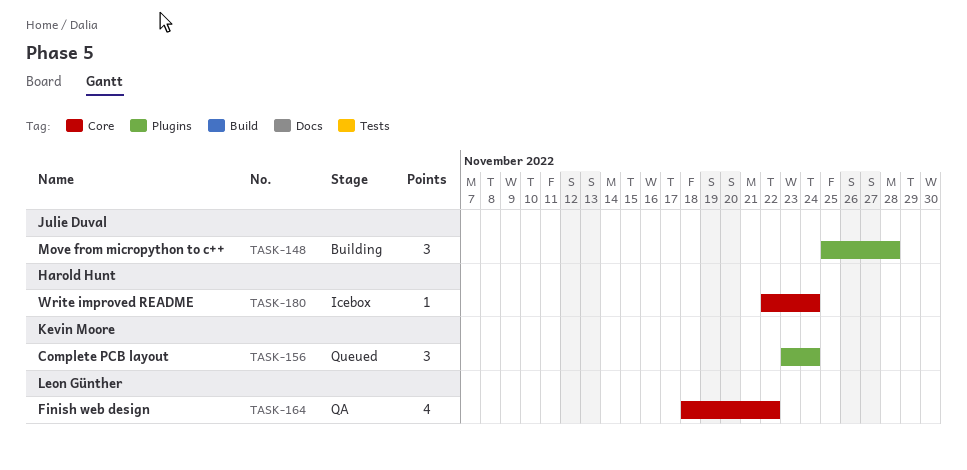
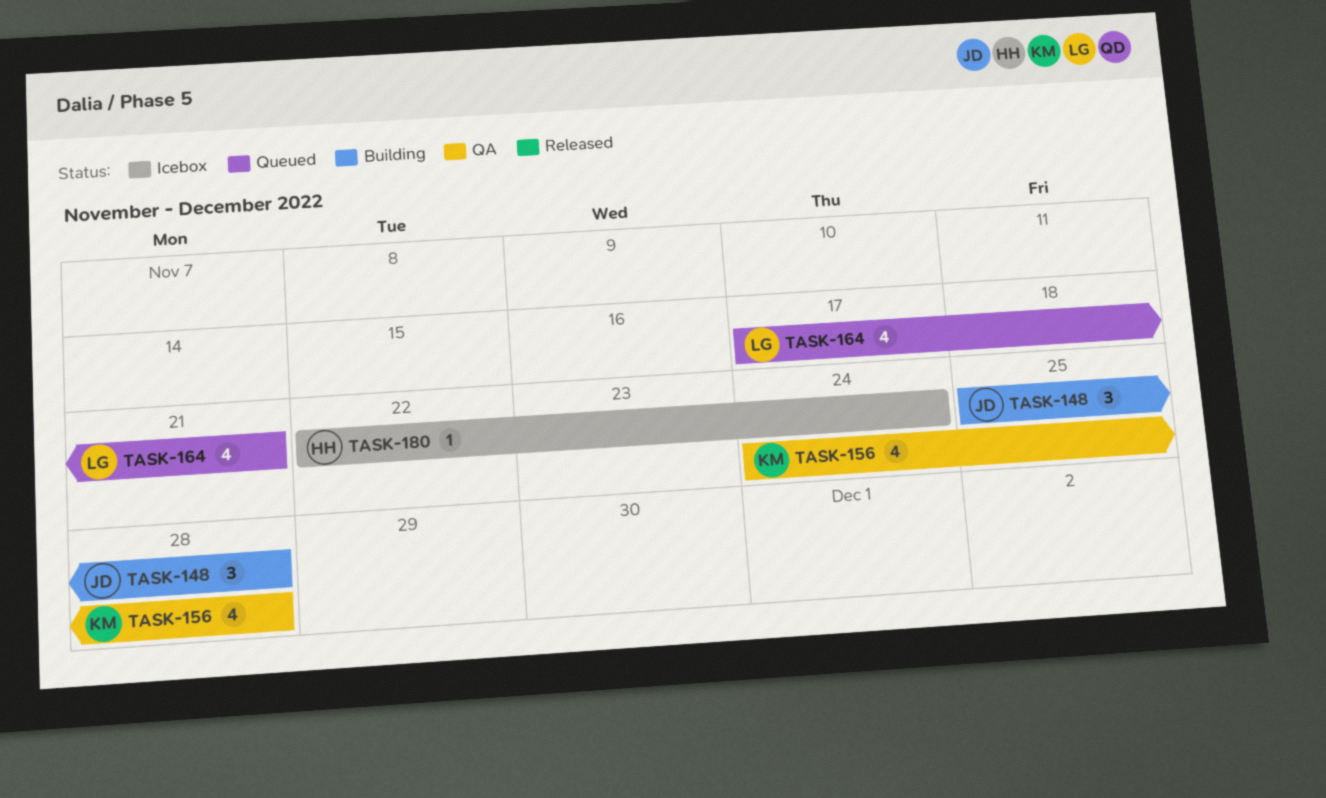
TASK-156, status: Queued -> QA
TASK-156, estimate: 3 -> 4
TASK-156, start: Nov 23 -> Nov 24
TASK-156, due: Nov 24 -> Nov 28
TASK-164, status: QA -> Queued
TASK-164, start: Nov 18 -> Nov 17
TASK-164, due: Nov 22 -> Nov 21

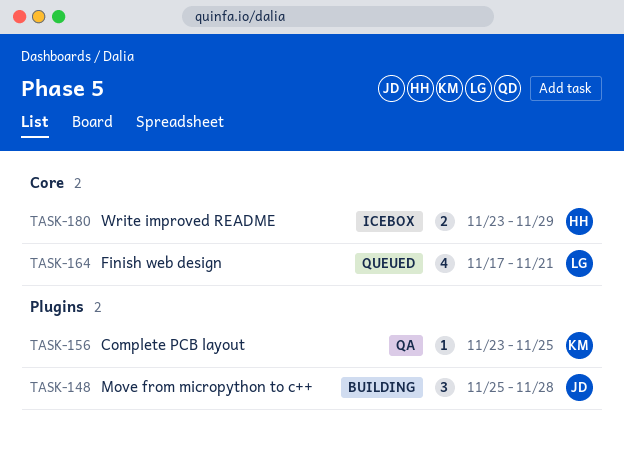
TASK-156, estimate: 4 -> 1
TASK-156, start: Nov 24 -> Nov 23
TASK-156, due: Nov 28 -> Nov 25
TASK-180, estimate: 1 -> 2
TASK-180, start: Nov 22 -> Nov 23
TASK-180, due: Nov 24 -> Nov 29

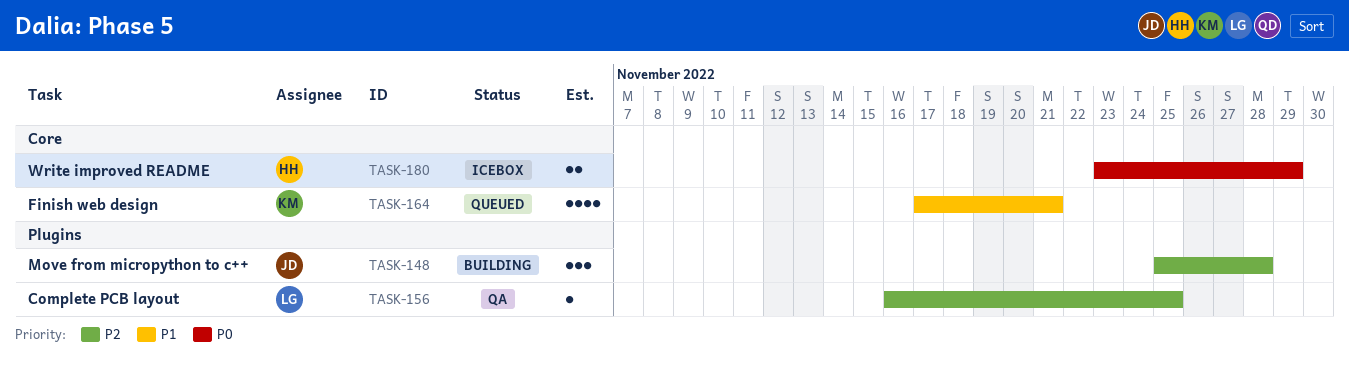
TASK-156, owner: KM -> LG
TASK-156, start: Nov 23 -> Nov 16
TASK-164, owner: LG -> KM

